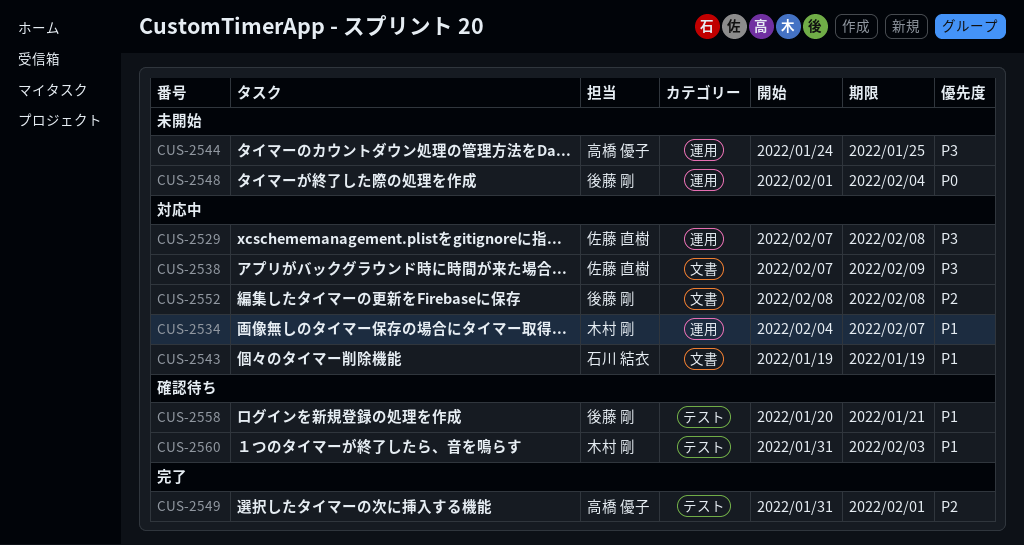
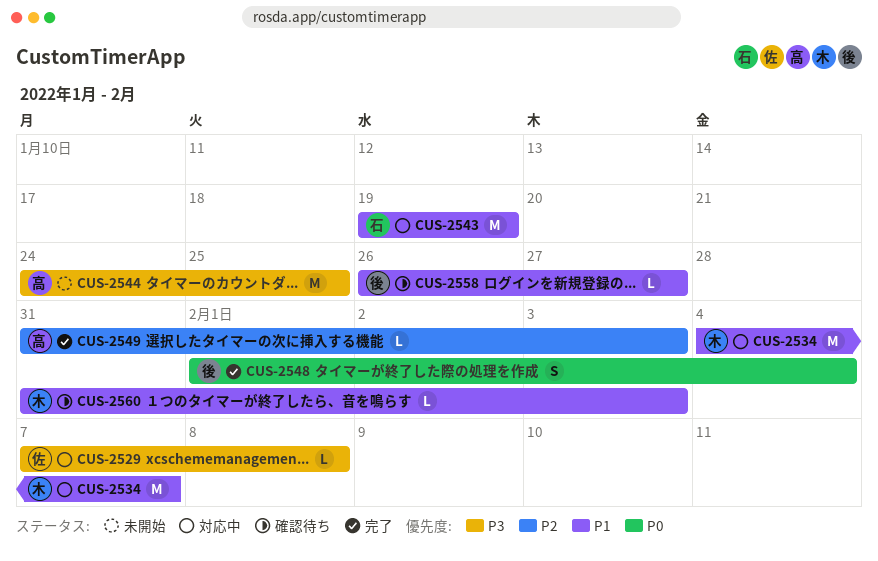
CUS-2538: present -> none
CUS-2548, status: 未開始 -> 完了
CUS-2549, due: Feb 1 -> Feb 3
CUS-2552: present -> none
CUS-2558, start: Jan 20 -> Jan 26
CUS-2558, due: Jan 21 -> Jan 27

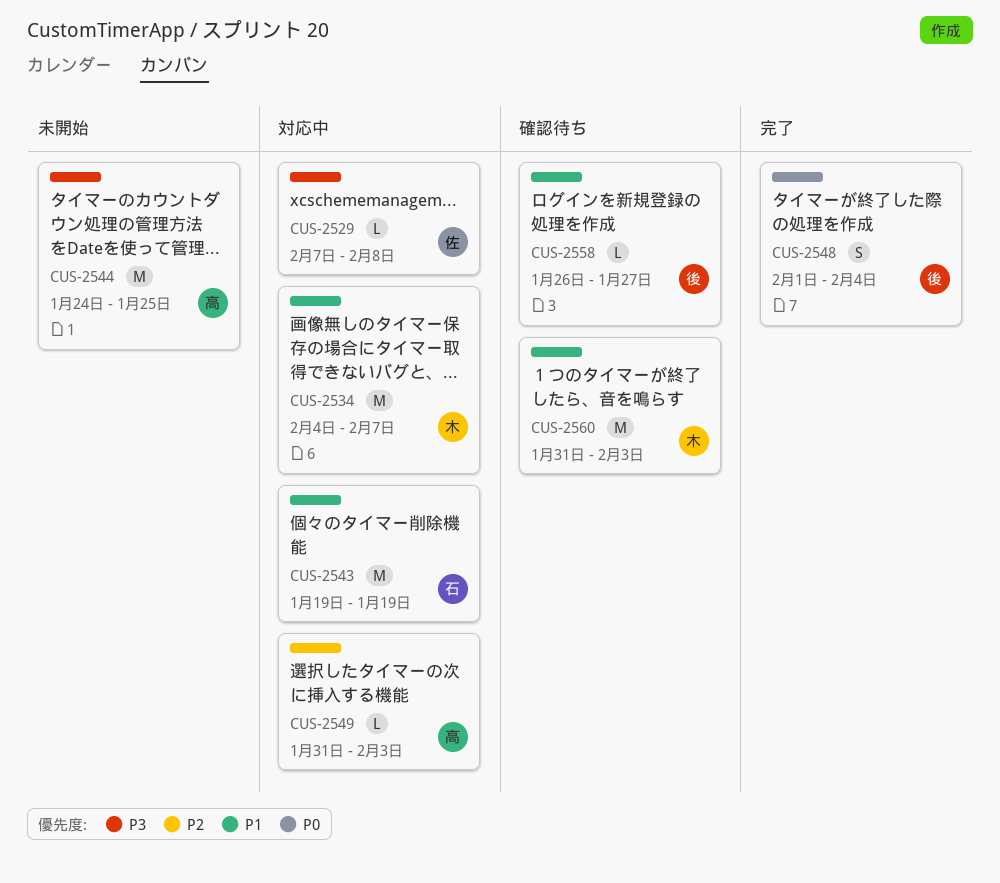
CUS-2549, status: 完了 -> 対応中
CUS-2560, estimate: L -> M

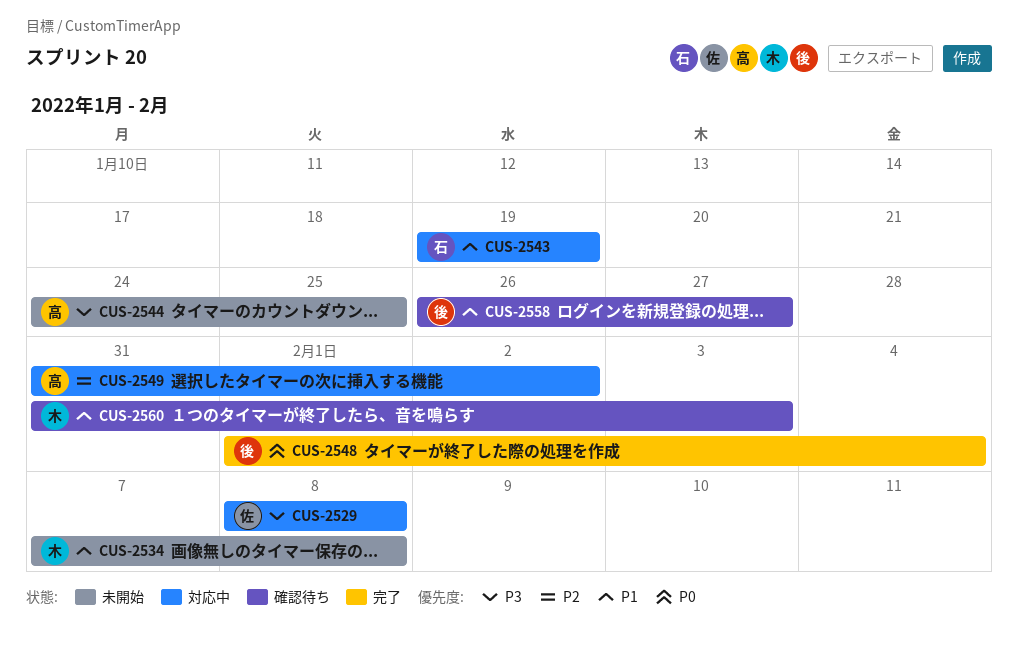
CUS-2529, start: Feb 7 -> Feb 8
CUS-2534, status: 対応中 -> 未開始
CUS-2534, start: Feb 4 -> Feb 7
CUS-2534, due: Feb 7 -> Feb 8
CUS-2549, due: Feb 3 -> Feb 2

